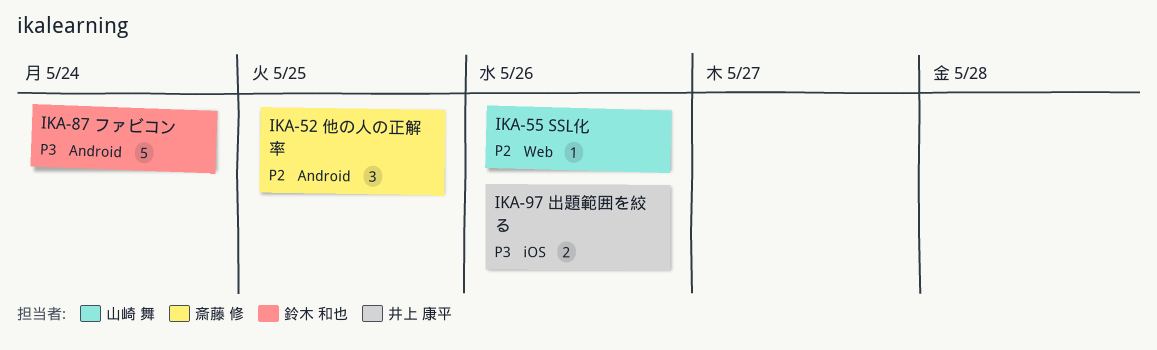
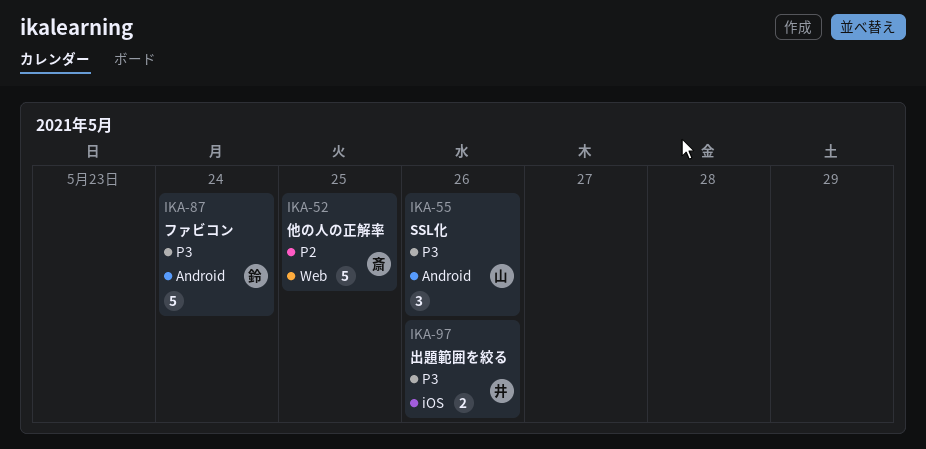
IKA-52, label: Android -> Web
IKA-52, estimate: 3 -> 5
IKA-55, priority: P2 -> P3
IKA-55, label: Web -> Android
IKA-55, estimate: 1 -> 3

